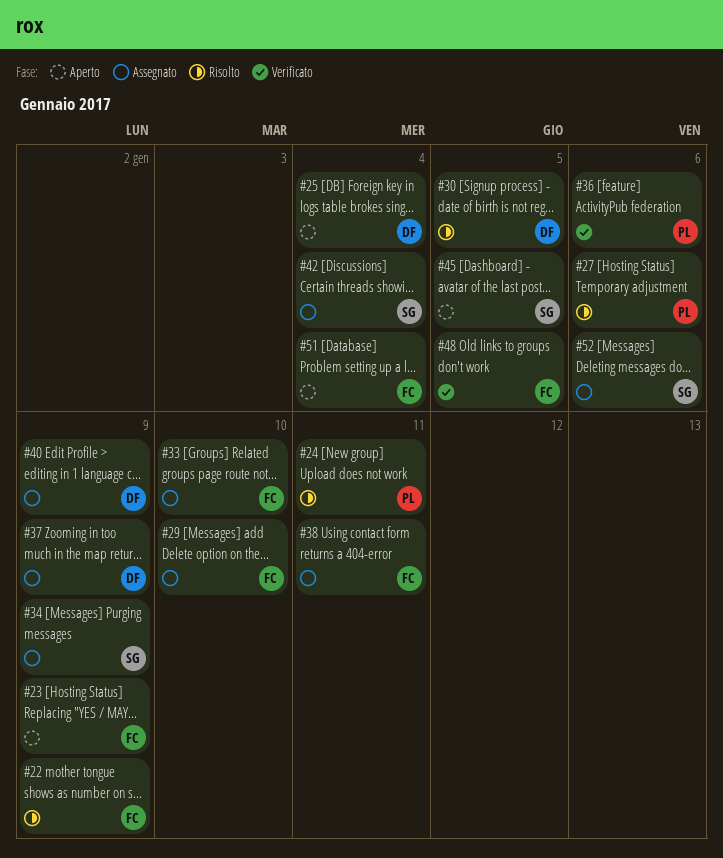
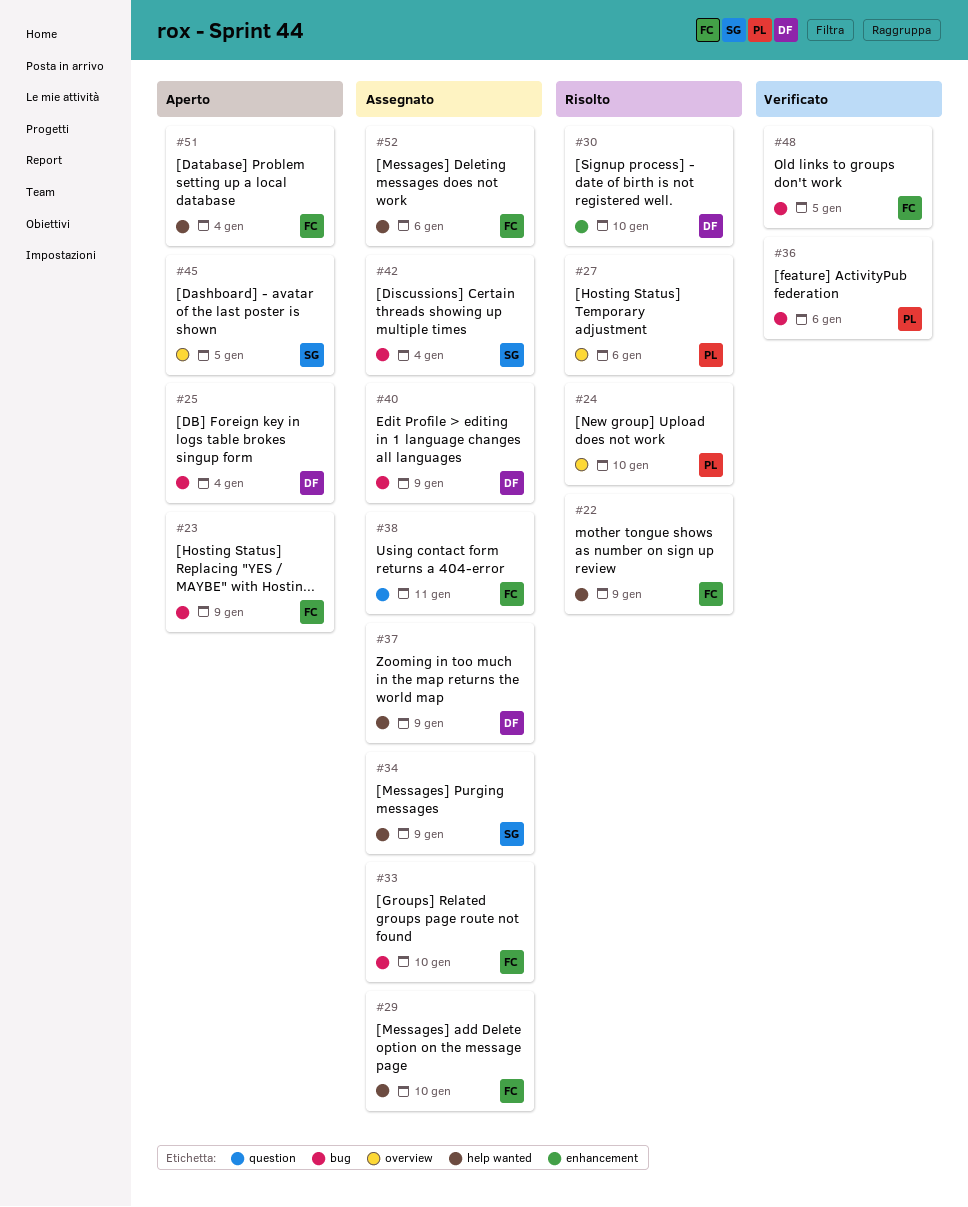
#24, due: Jan 11 -> Jan 10
#30, due: Jan 5 -> Jan 10
#52, owner: SG -> FC

